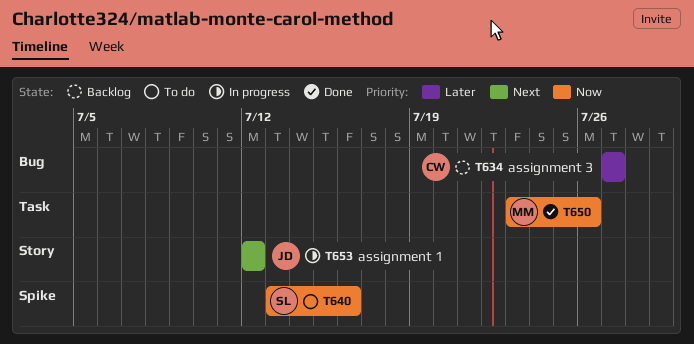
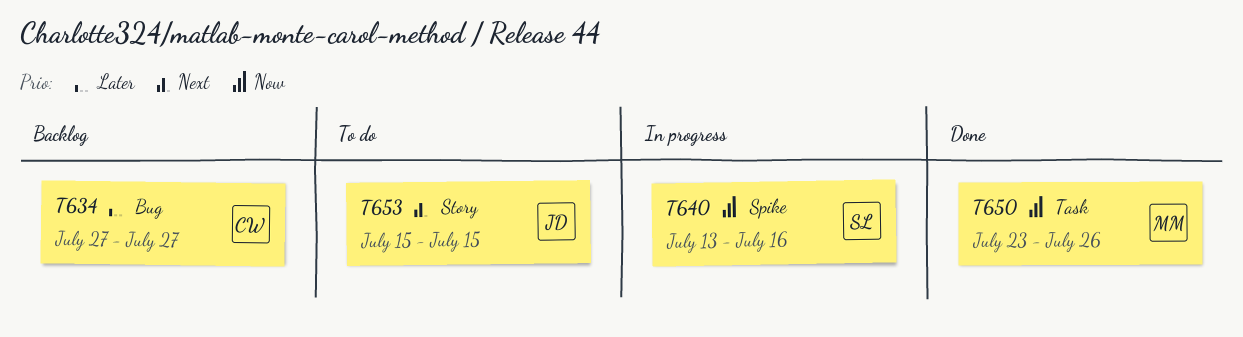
T640, status: To do -> In progress
T653, status: In progress -> To do
T653, start: Jul 12 -> Jul 15
T653, due: Jul 12 -> Jul 15

